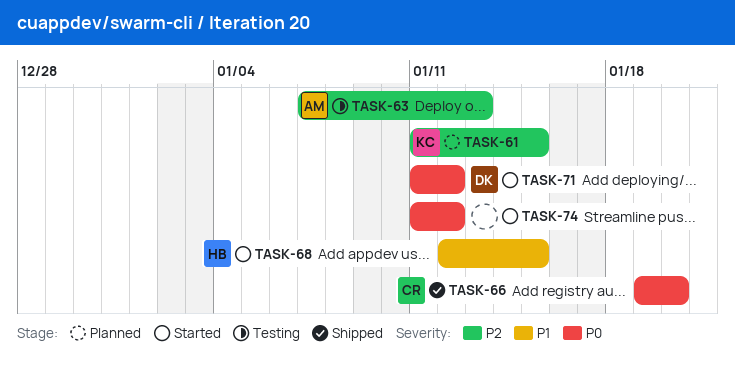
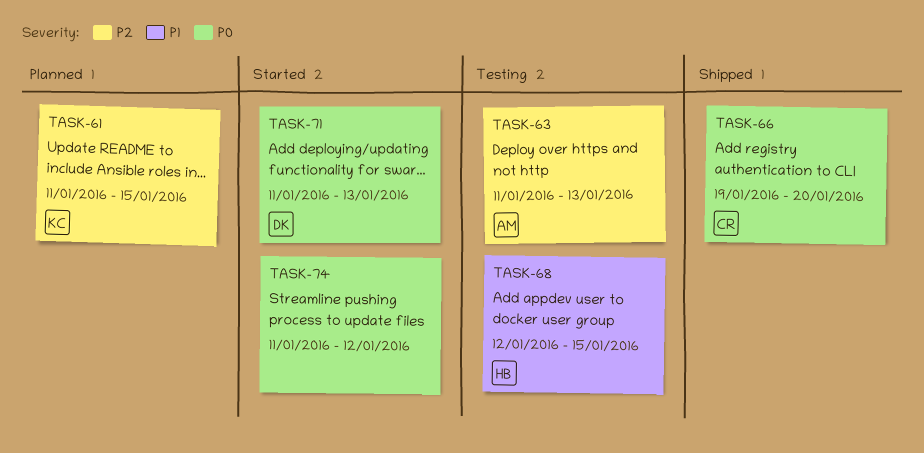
TASK-63, start: Jan 7 -> Jan 11
TASK-68, status: Started -> Testing
TASK-71, due: Jan 12 -> Jan 13

